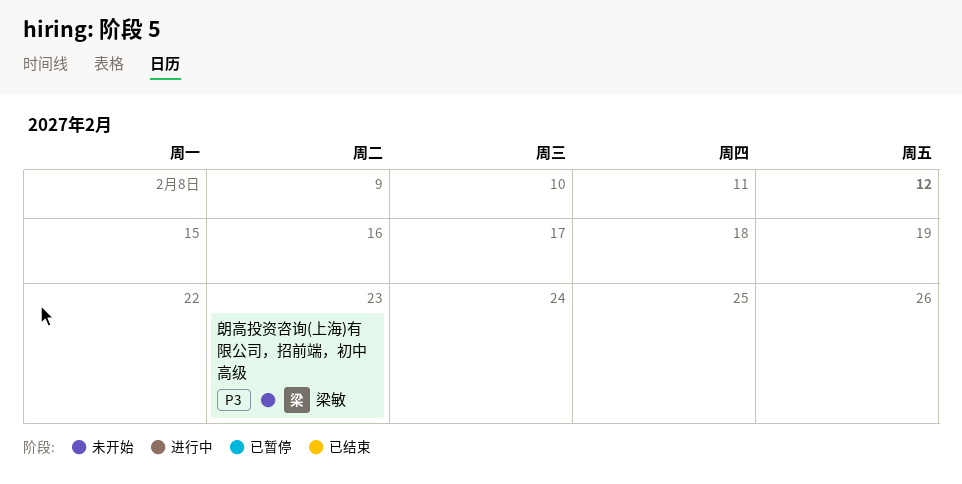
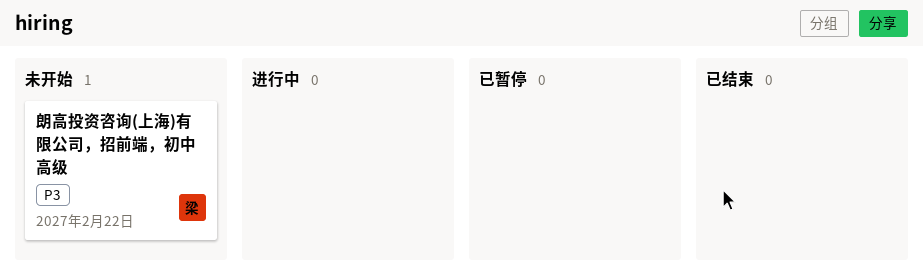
朗高投资咨询(上海)有限公司，招前端，初中高级, due: Feb 23 -> Feb 22

